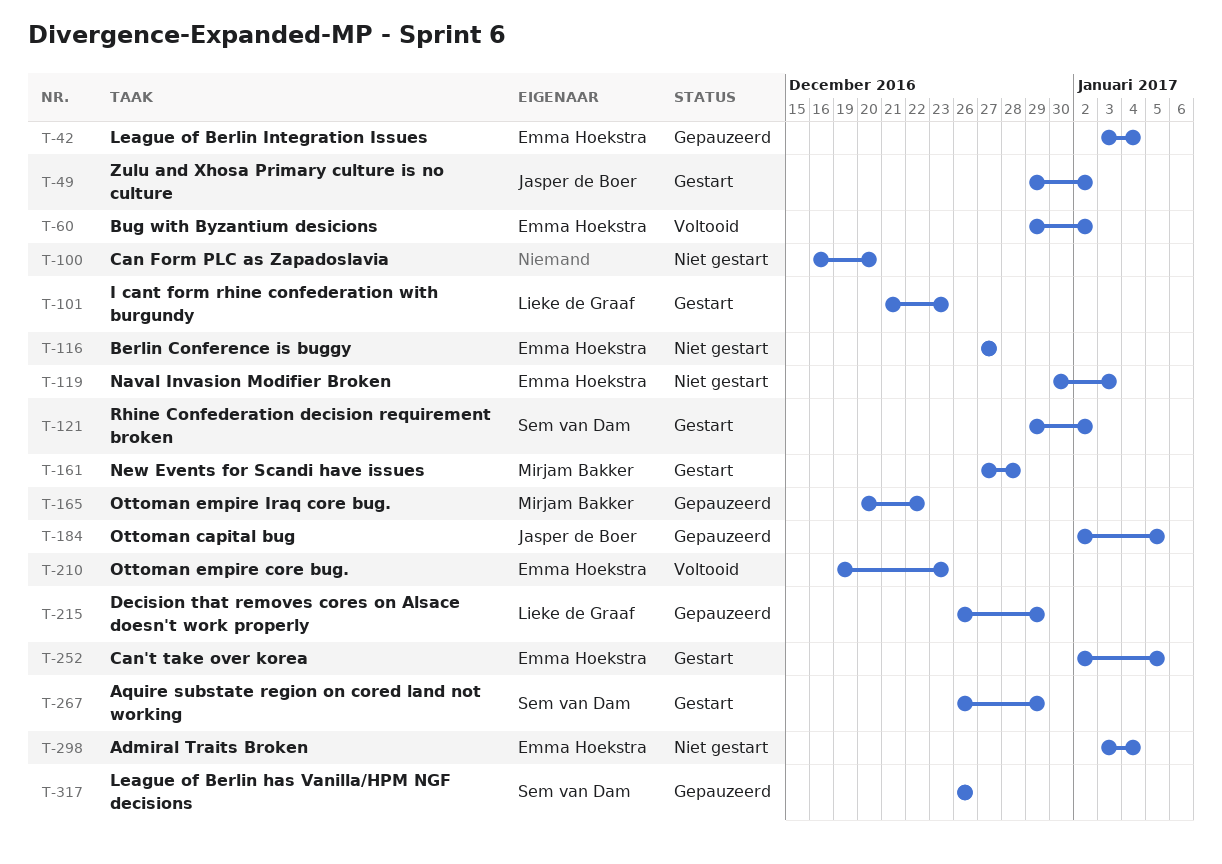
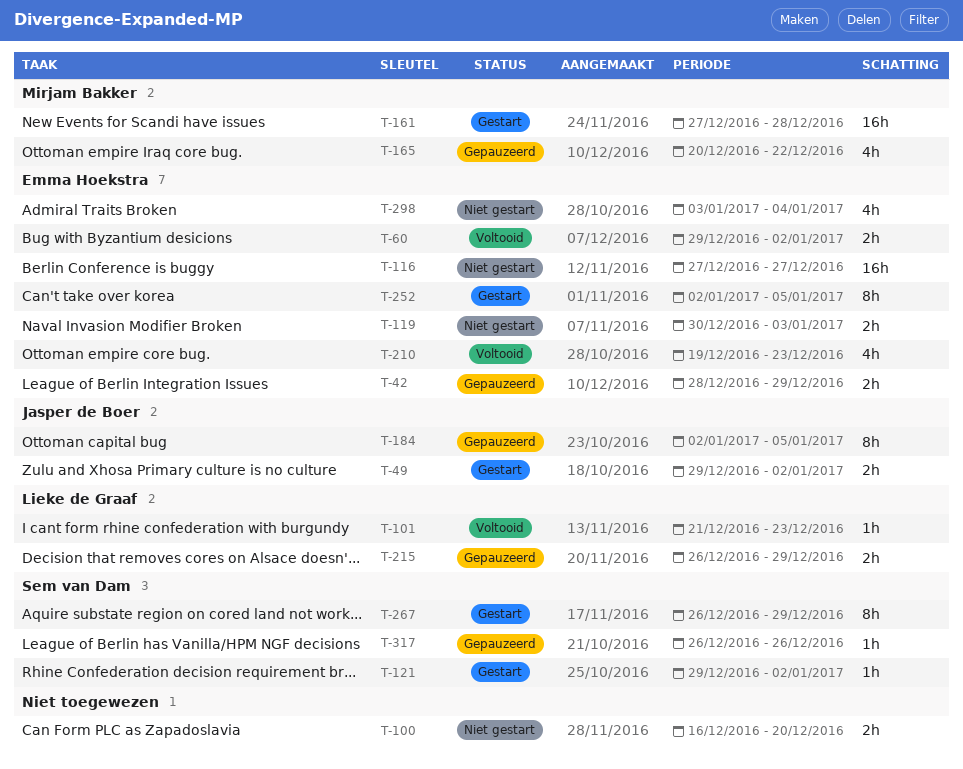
T-42, start: Jan 3 -> Dec 28
T-42, due: Jan 4 -> Dec 29
T-101, status: Gestart -> Voltooid

